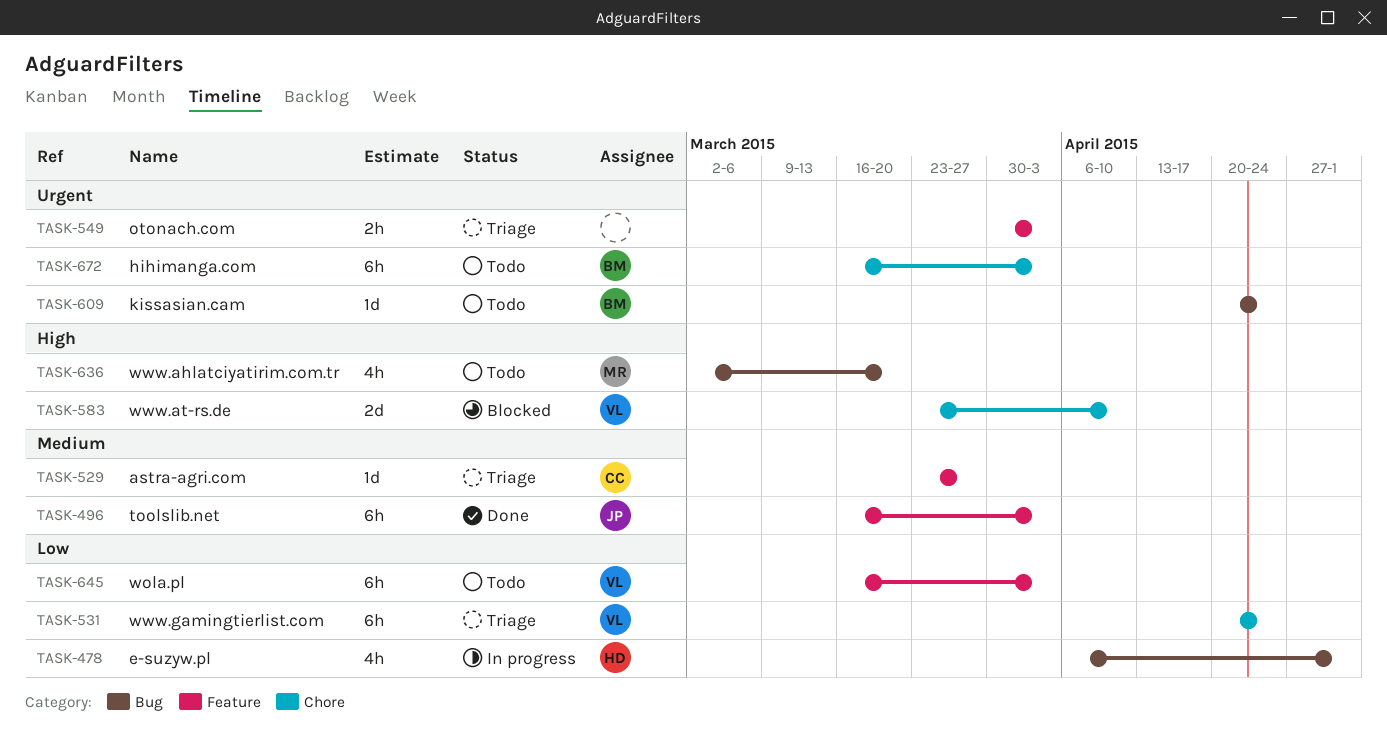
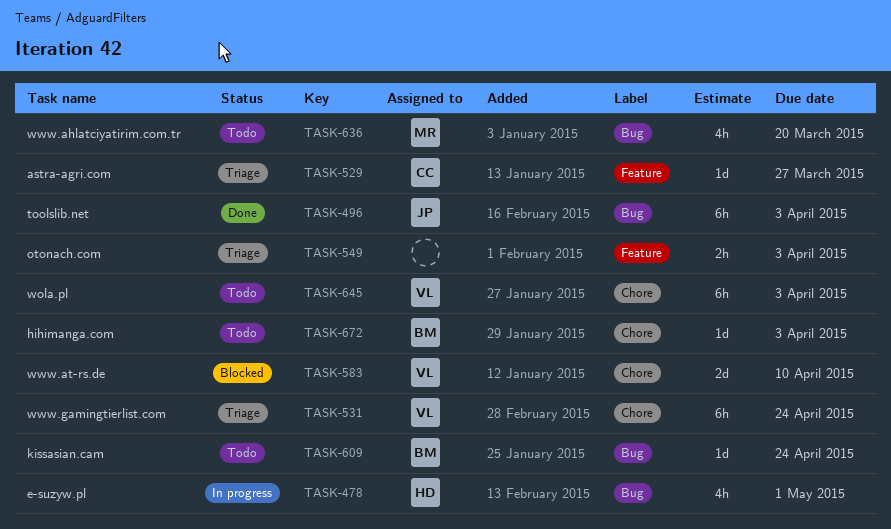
TASK-496, label: Feature -> Bug
TASK-645, label: Feature -> Chore
TASK-672, estimate: 6h -> 1d

